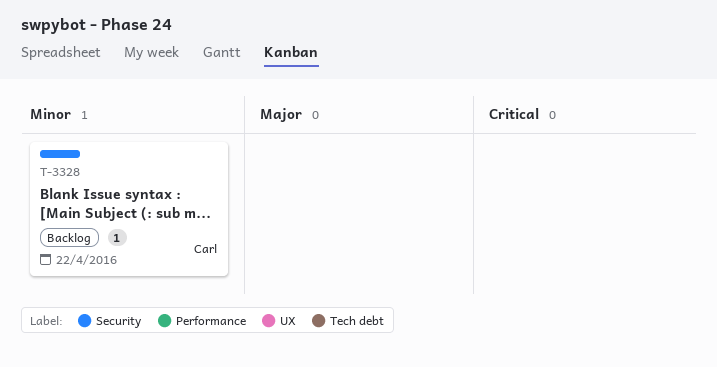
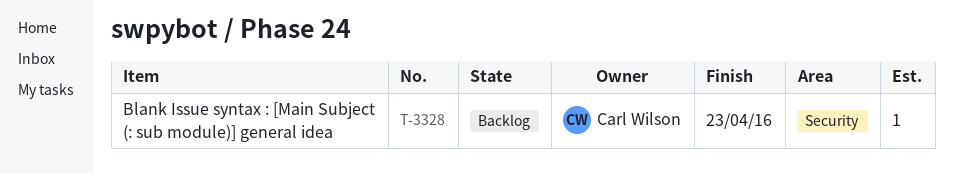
T-3328, due: Apr 22 -> Apr 23

